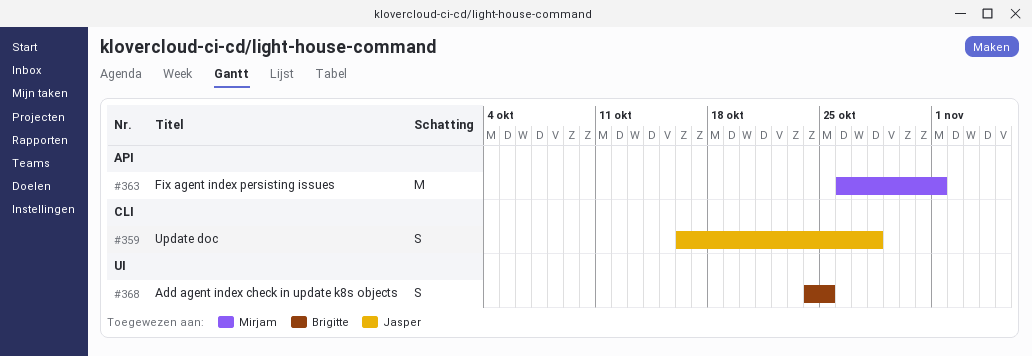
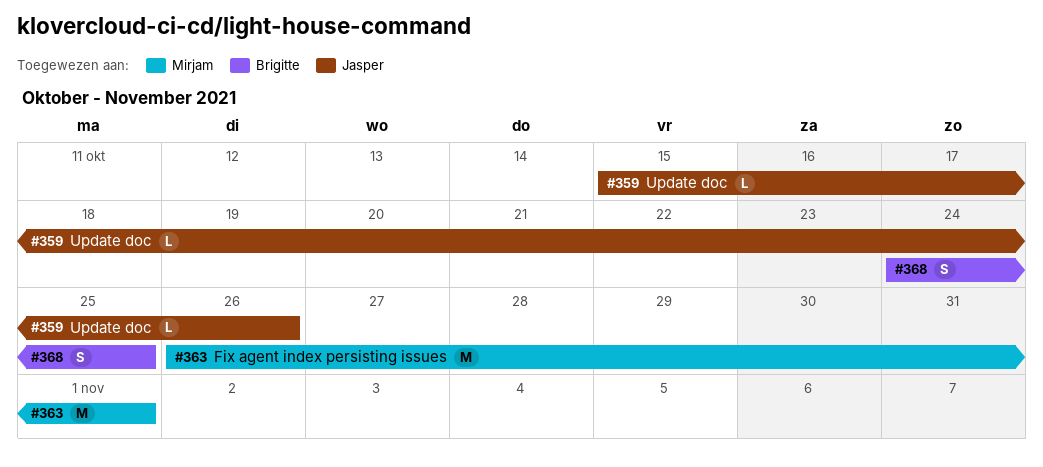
#359, estimate: S -> L
#359, start: Oct 16 -> Oct 15
#359, due: Oct 28 -> Oct 26

